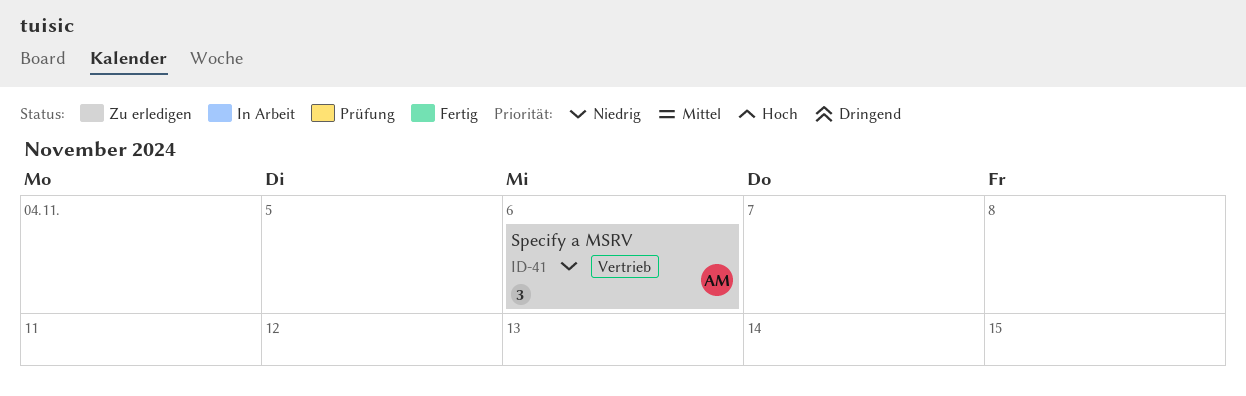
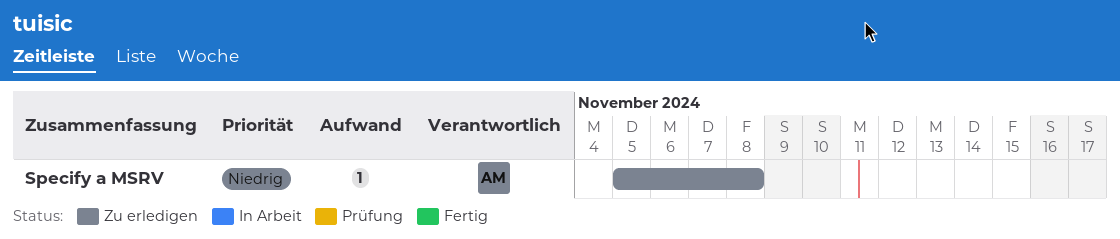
Specify a MSRV, estimate: 3 -> 1
Specify a MSRV, due: Nov 6 -> Nov 8

